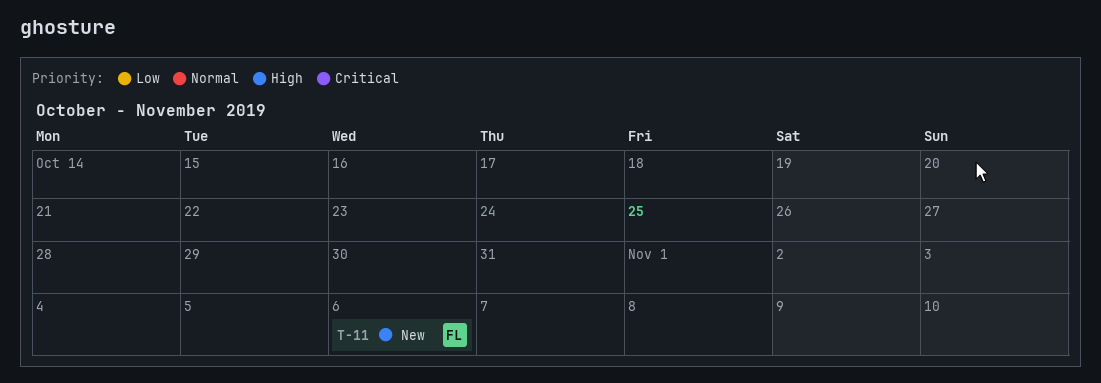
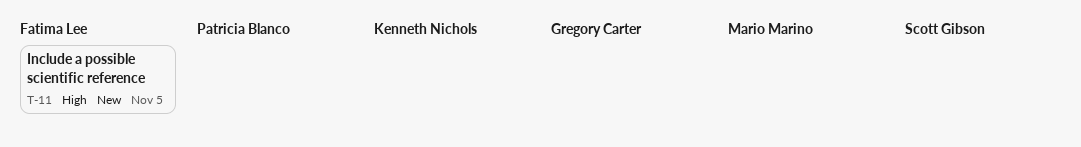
T-11, due: Nov 6 -> Nov 5

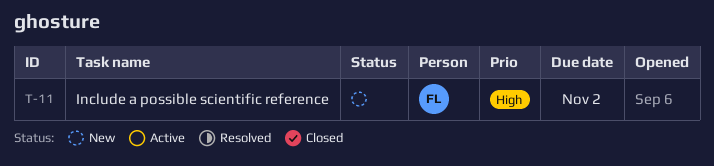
T-11, due: Nov 5 -> Nov 2

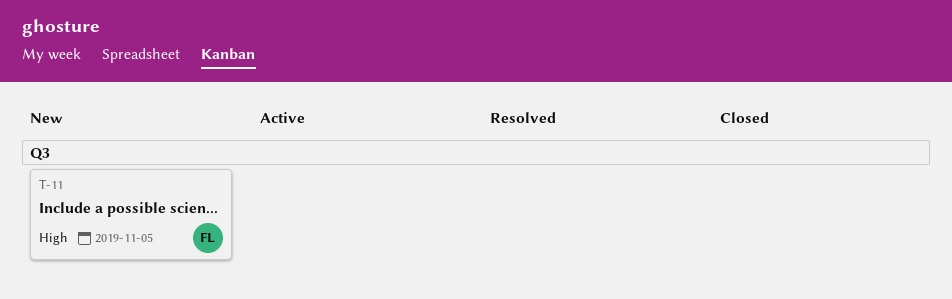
T-11, due: Nov 2 -> Nov 5

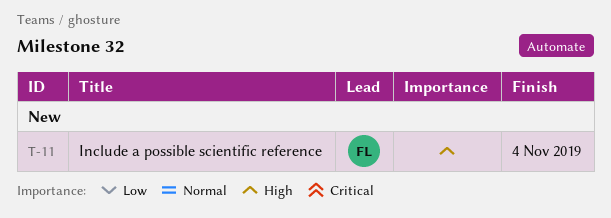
T-11, due: Nov 5 -> Nov 4

